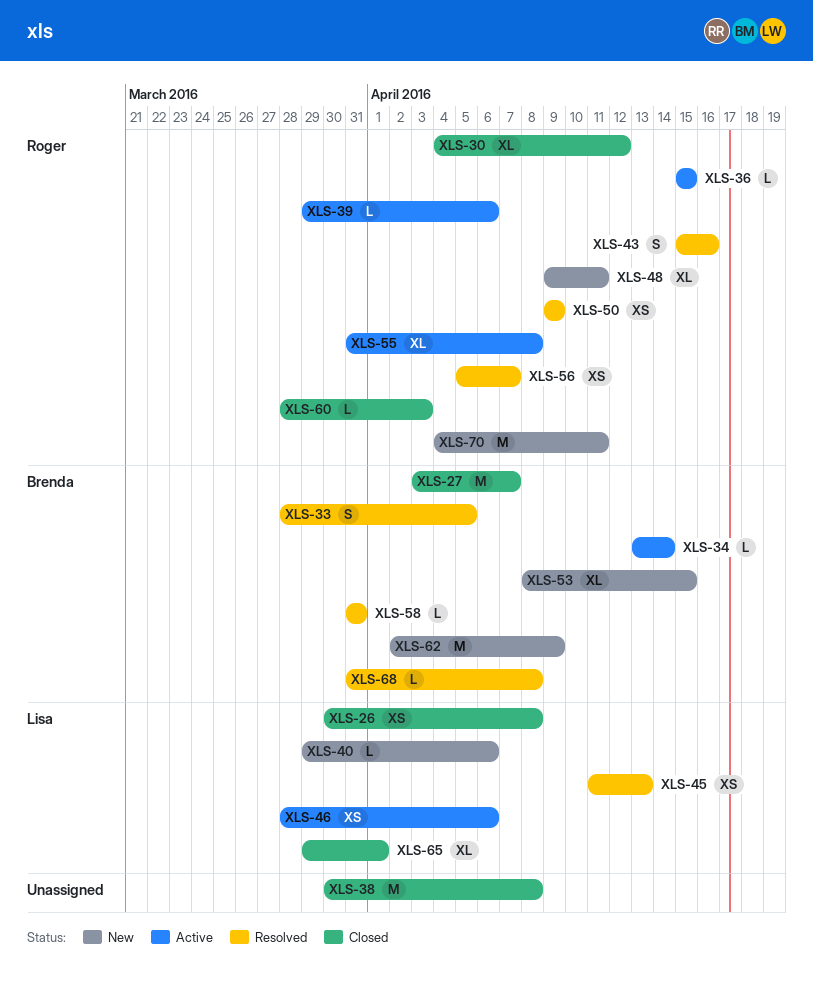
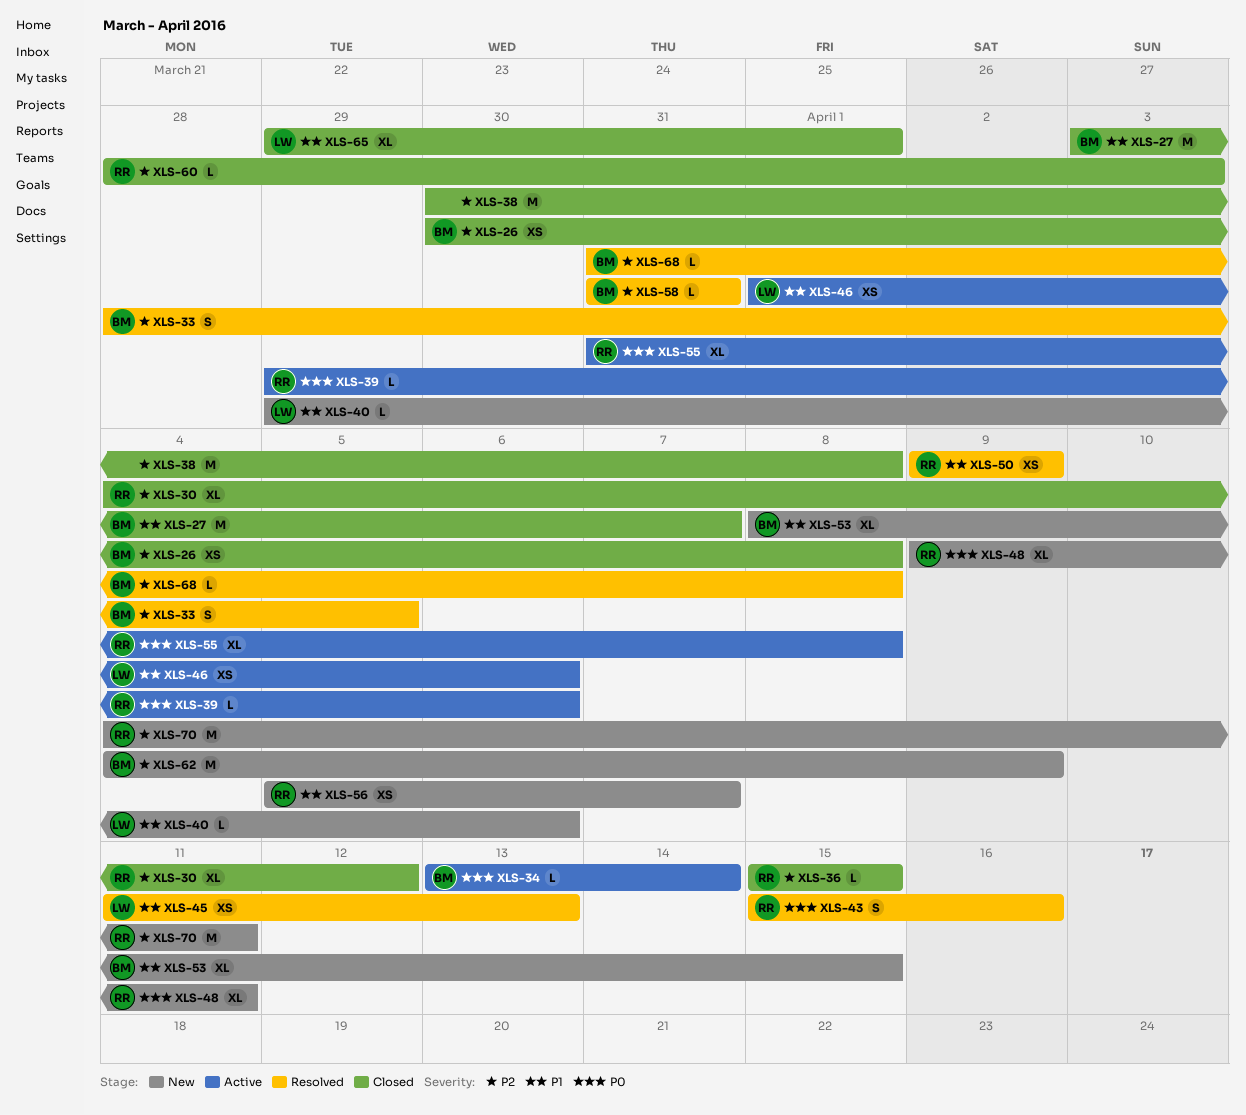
XLS-26, owner: Lisa -> Brenda
XLS-36, status: Active -> Closed
XLS-46, start: Mar 28 -> Apr 1
XLS-56, status: Resolved -> New
XLS-62, start: Apr 2 -> Apr 4

